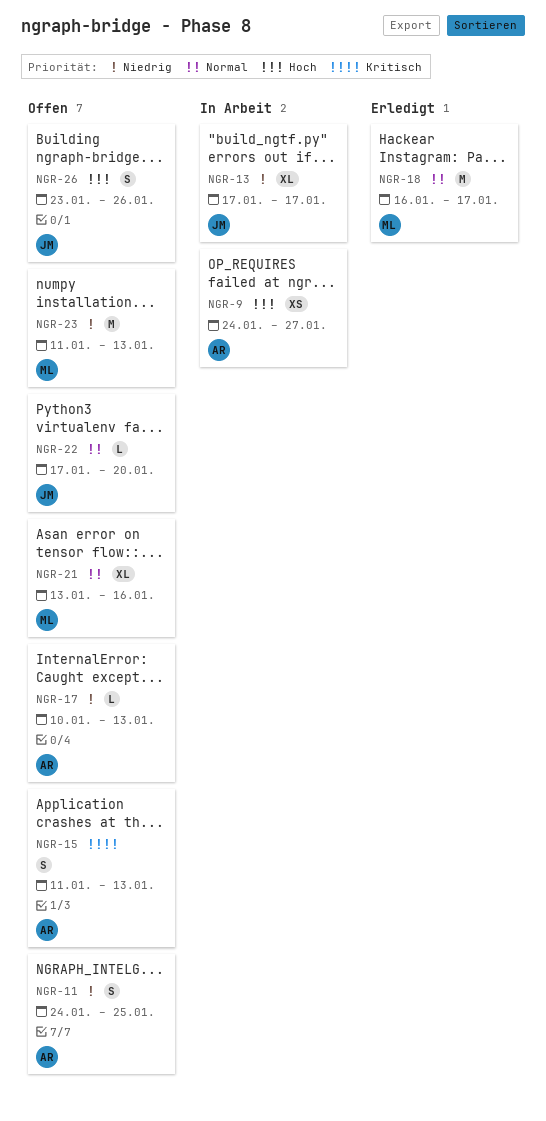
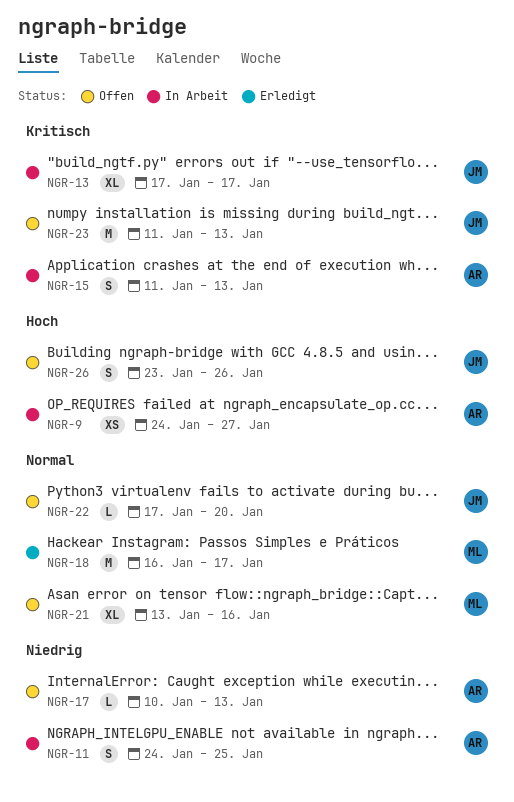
NGR-11, status: Offen -> In Arbeit
NGR-13, priority: Niedrig -> Kritisch
NGR-15, status: Offen -> In Arbeit
NGR-23, owner: ML -> JM
NGR-23, priority: Niedrig -> Kritisch

